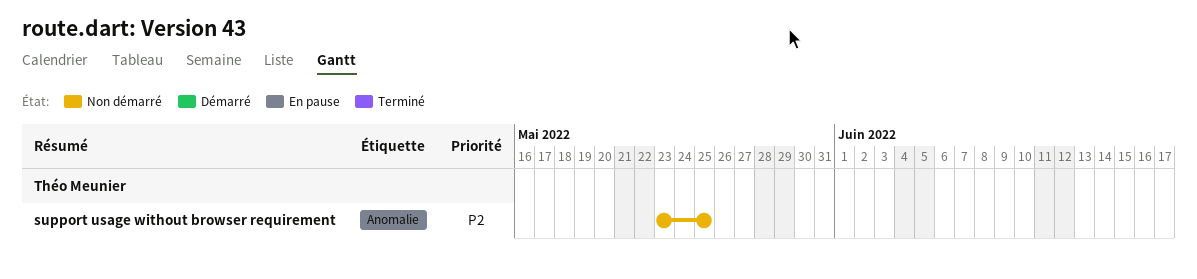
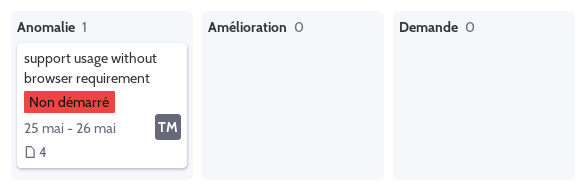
support usage without browser requirement, start: May 23 -> May 25
support usage without browser requirement, due: May 25 -> May 26

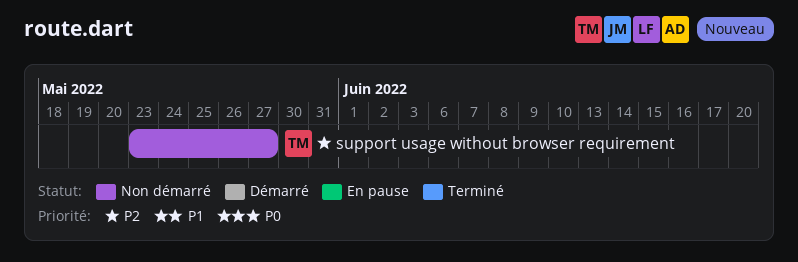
support usage without browser requirement, start: May 25 -> May 23
support usage without browser requirement, due: May 26 -> May 27

